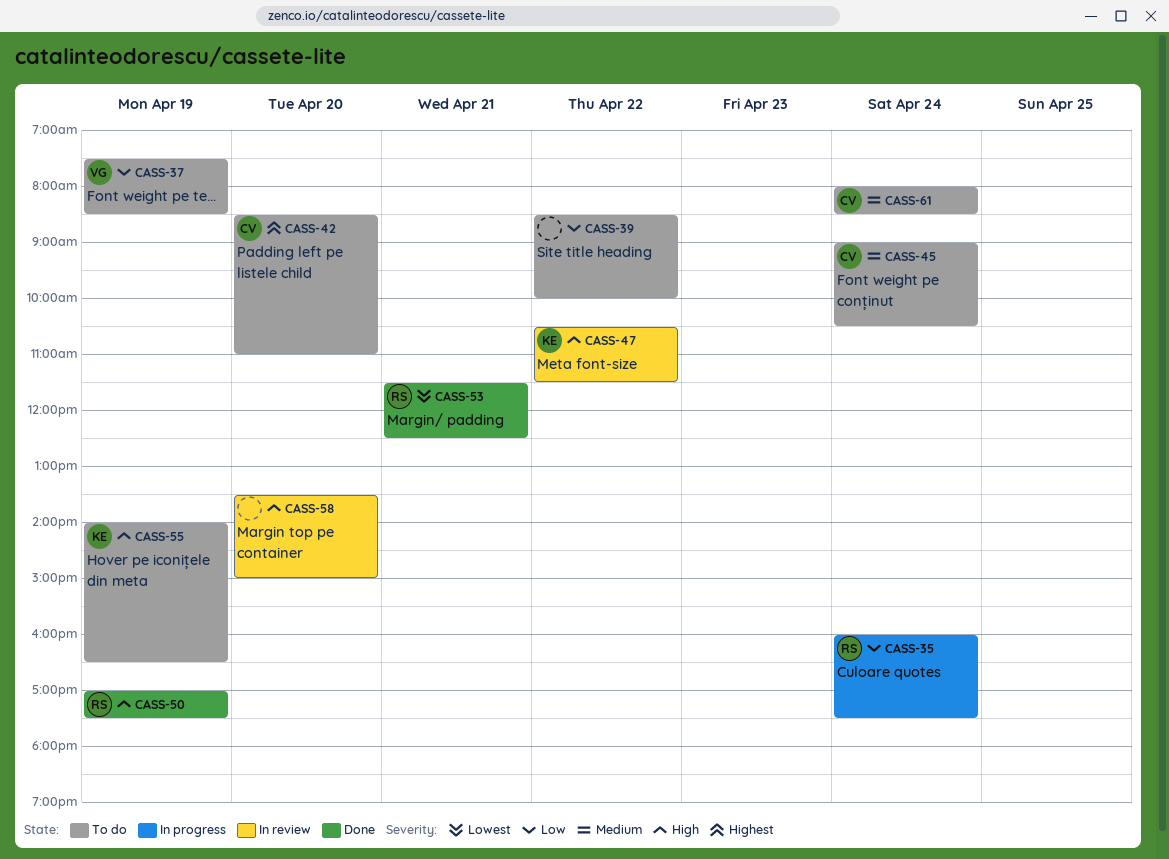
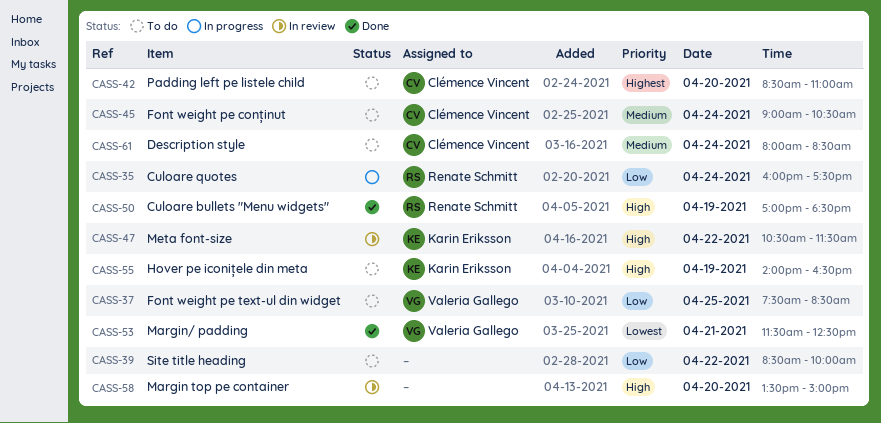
CASS-37, day: Apr 19 -> Apr 25
CASS-50, ends: 17:30 -> 18:30
CASS-53, owner: Renate Schmitt -> Valeria Gallego

